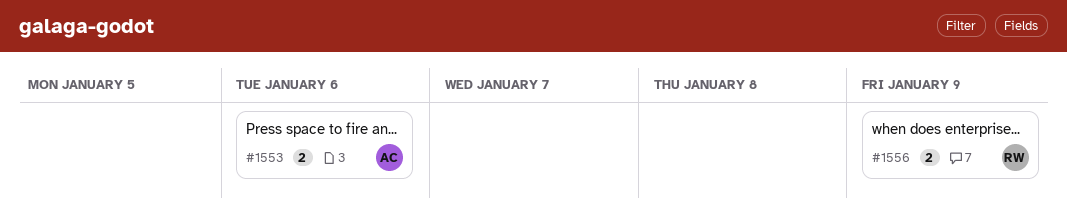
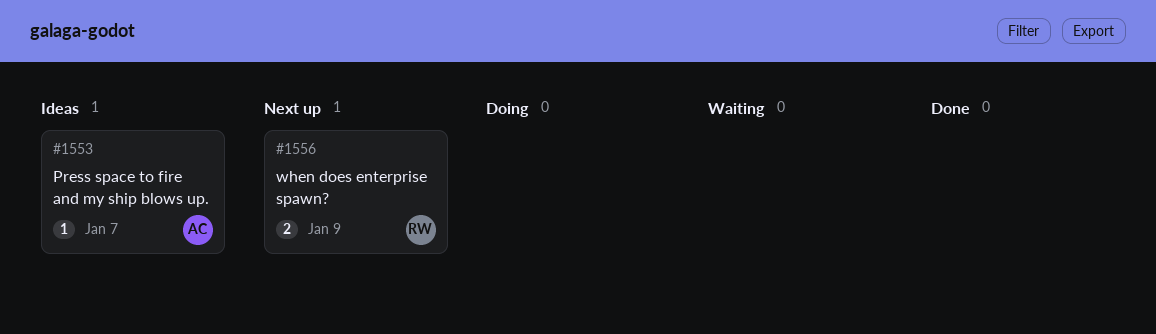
#1553, estimate: 2 -> 1
#1553, due: Jan 6 -> Jan 7

